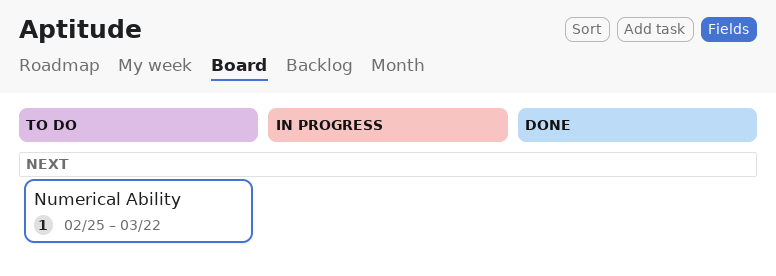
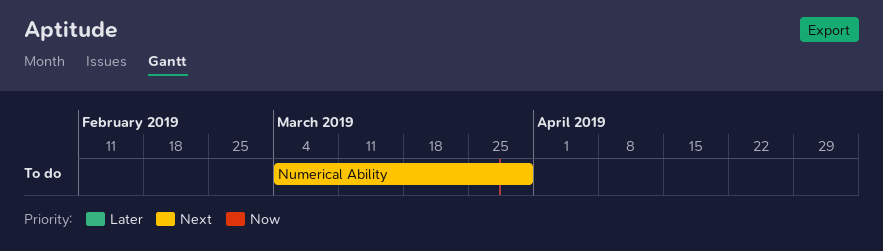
Numerical Ability, start: Feb 25 -> Mar 4
Numerical Ability, due: Mar 22 -> Mar 29

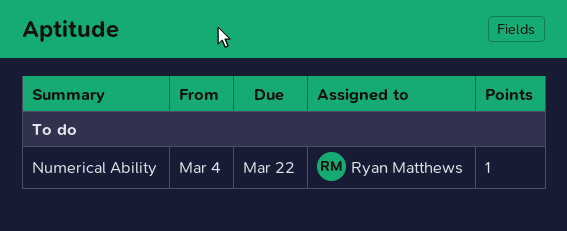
Numerical Ability, due: Mar 29 -> Mar 22

